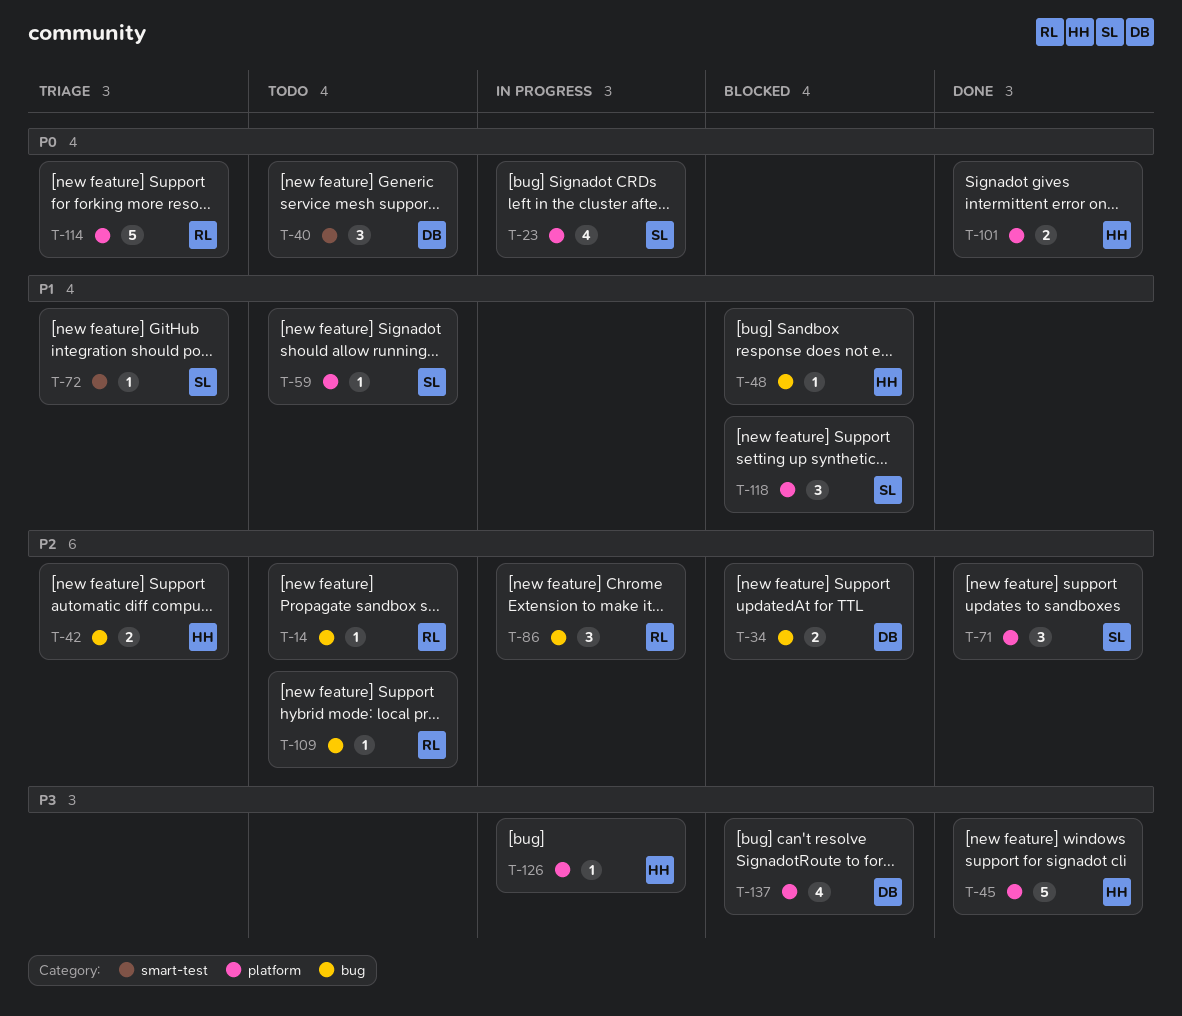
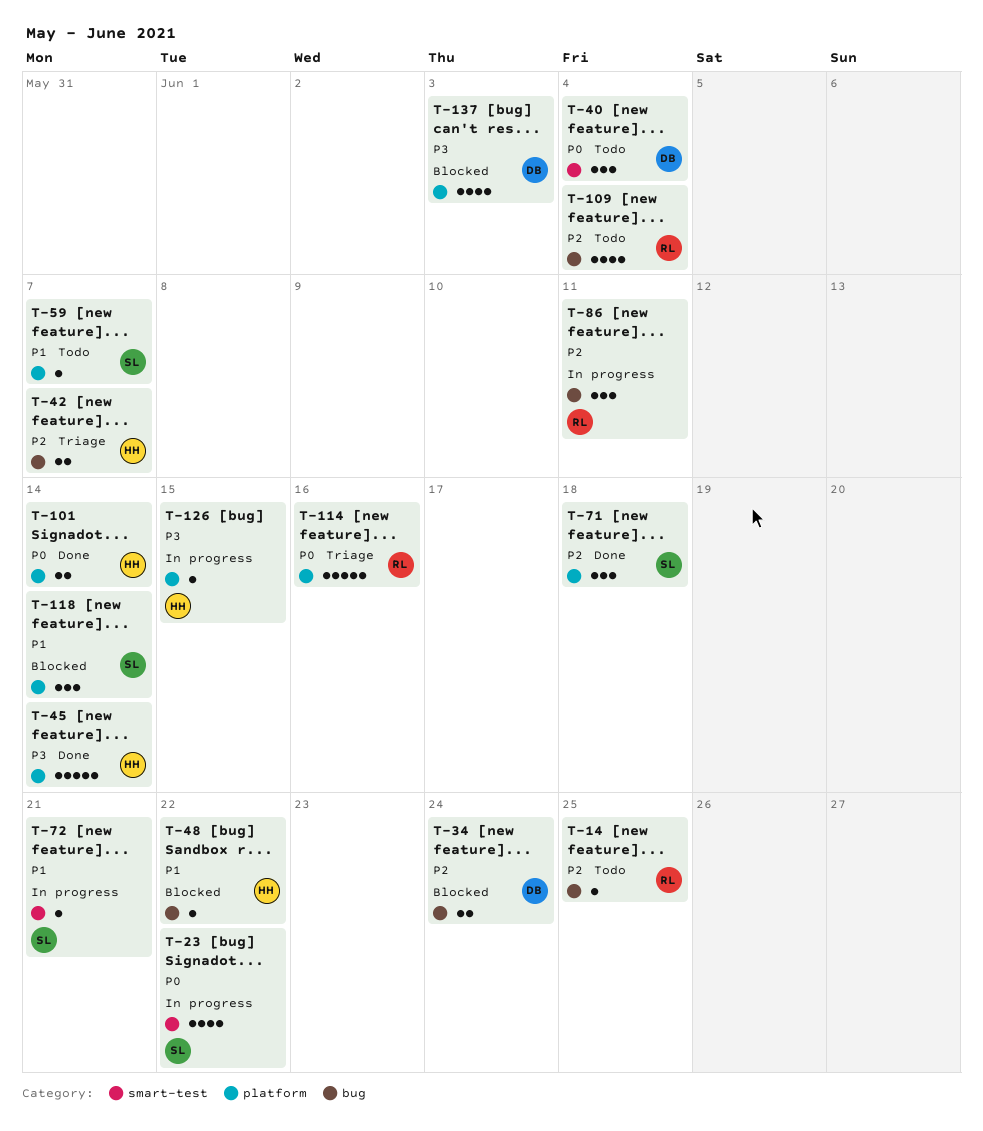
T-23, label: platform -> smart-test
T-72, status: Triage -> In progress
T-109, estimate: 1 -> 4

